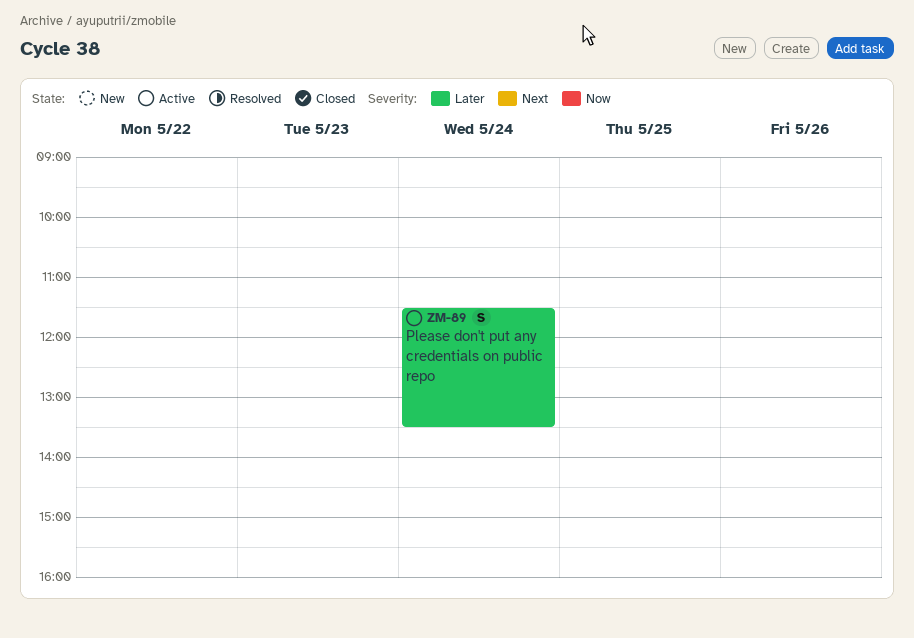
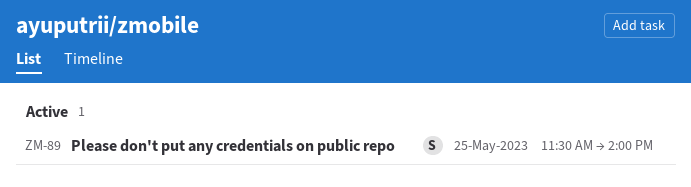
ZM-89, day: May 24 -> May 25
ZM-89, ends: 13:30 -> 14:00

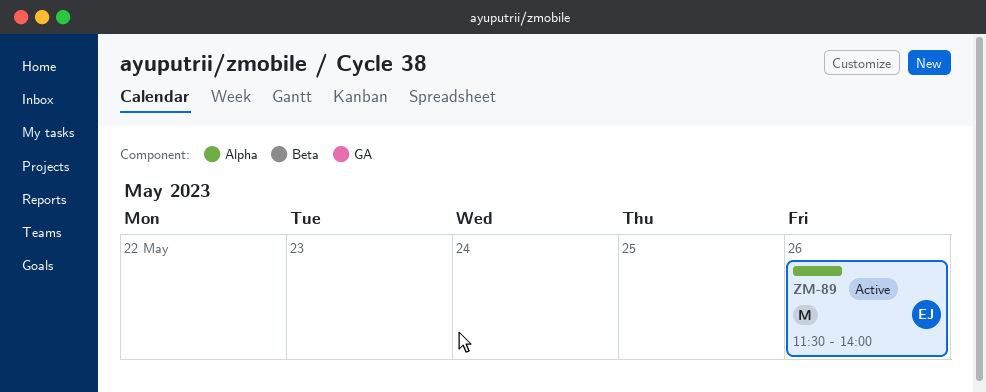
ZM-89, estimate: S -> M
ZM-89, day: May 25 -> May 26

